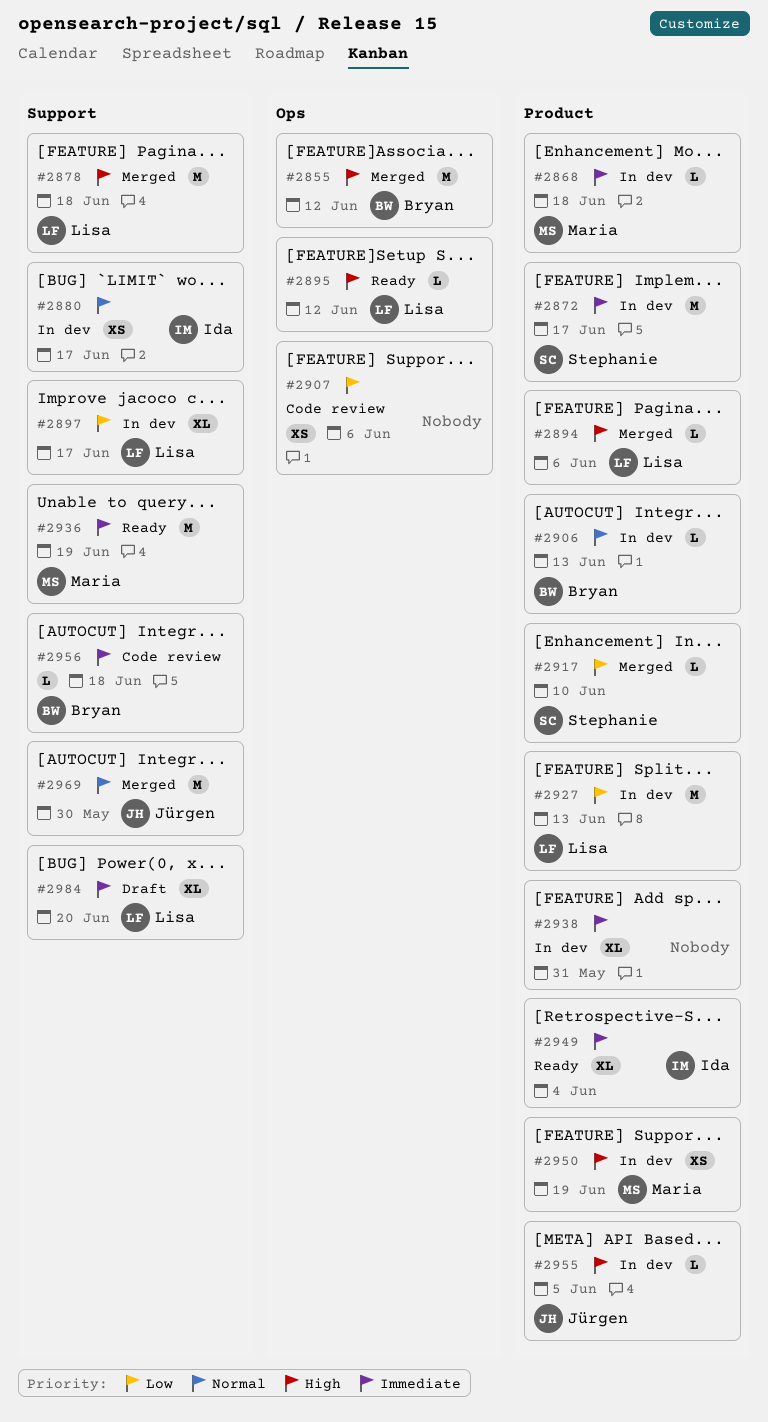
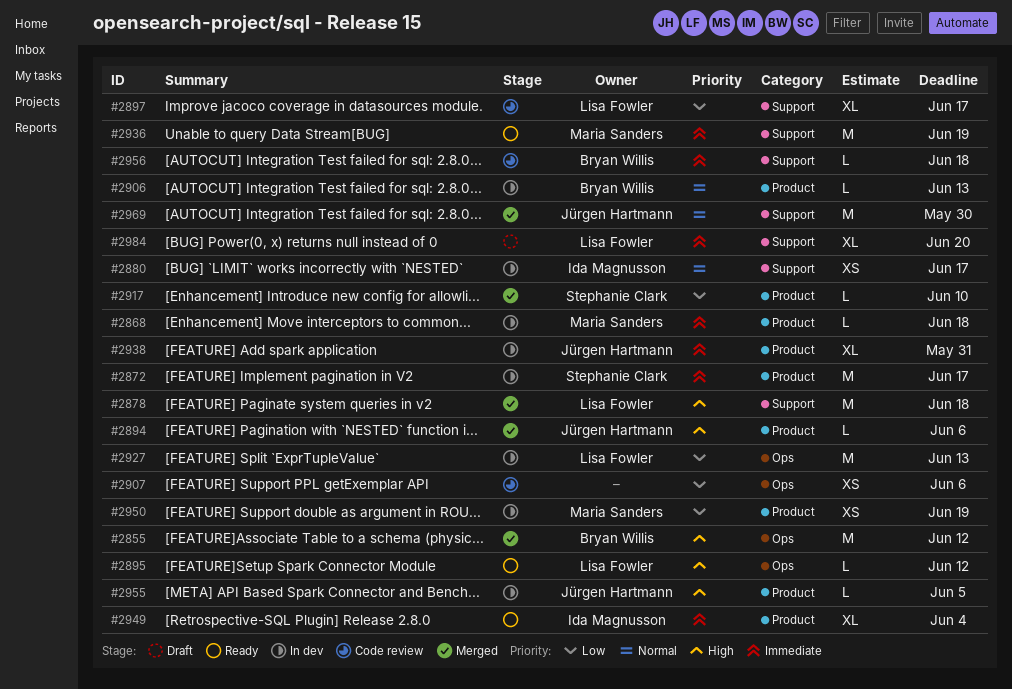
#2894, owner: Lisa Fowler -> Jürgen Hartmann
#2897, status: In dev -> Code review
#2927, label: Product -> Ops
#2938, owner: none -> Jürgen Hartmann
#2950, priority: High -> Low

